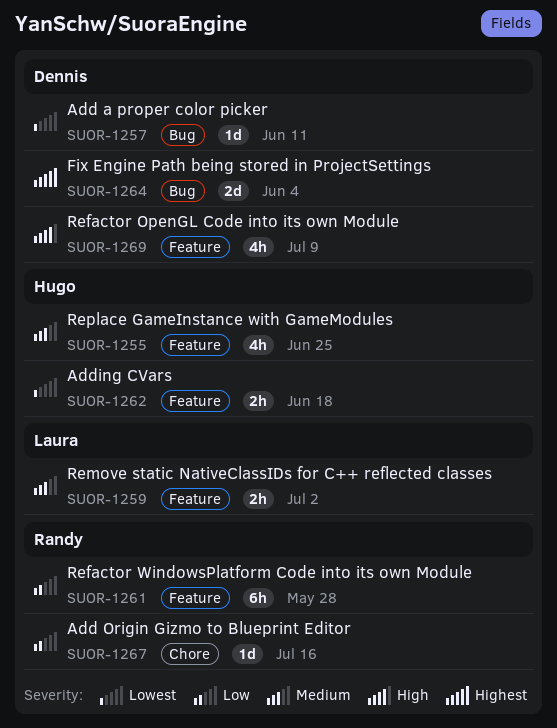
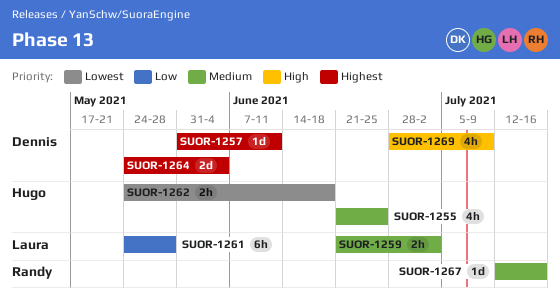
SUOR-1257, priority: Lowest -> Highest
SUOR-1261, owner: Randy -> Laura
SUOR-1267, priority: Low -> Medium

